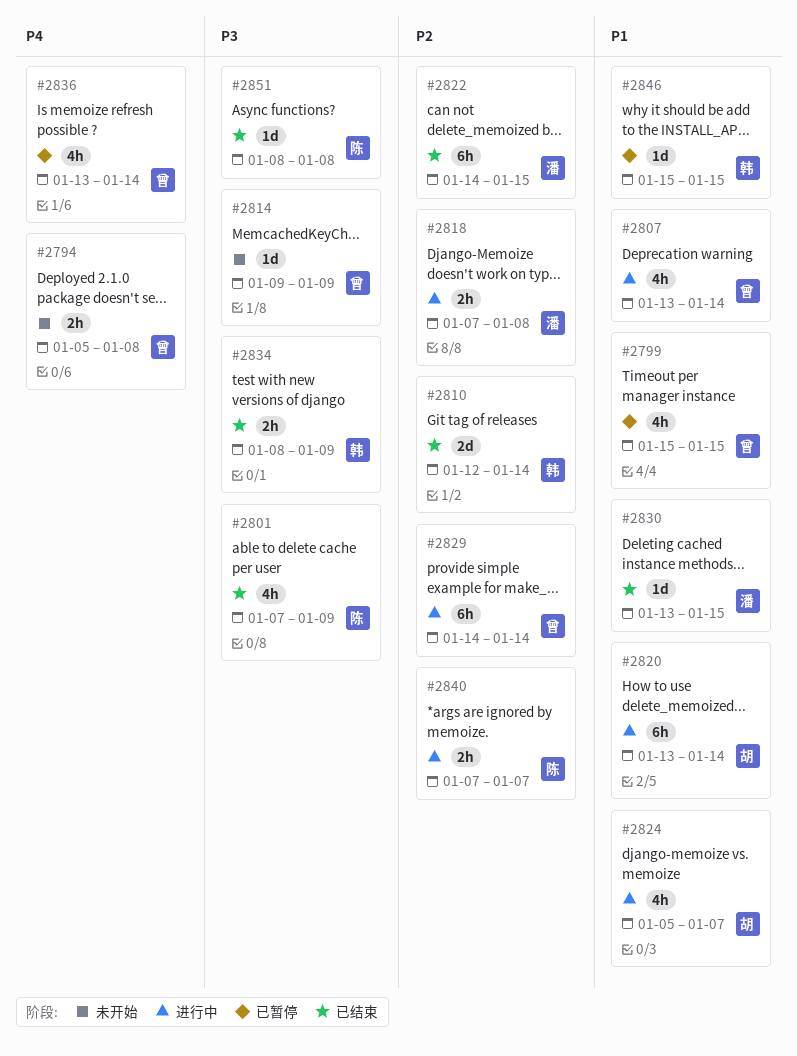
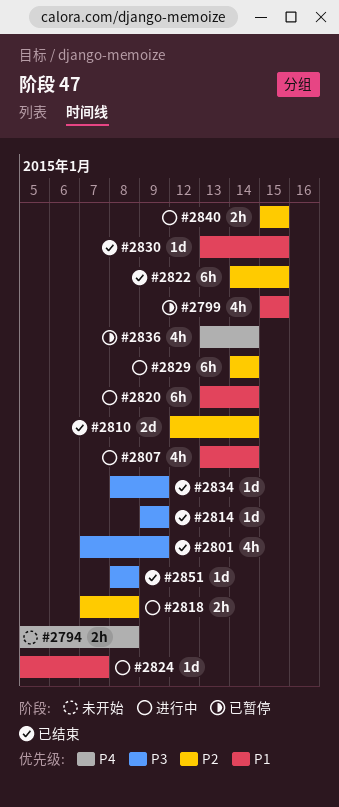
#2814, status: 未开始 -> 已结束
#2824, estimate: 4h -> 1d
#2834, estimate: 2h -> 1d
#2840, start: Jan 7 -> Jan 15
#2840, due: Jan 7 -> Jan 15
#2846: present -> none

